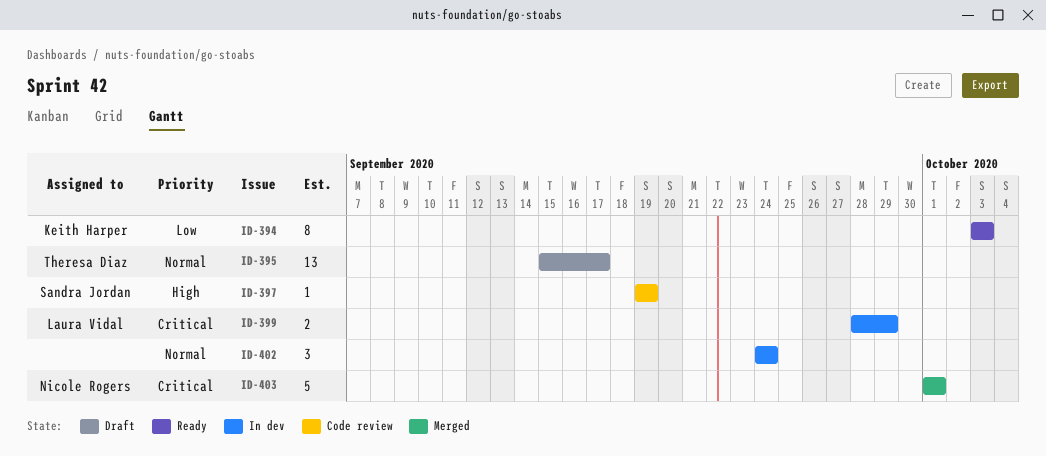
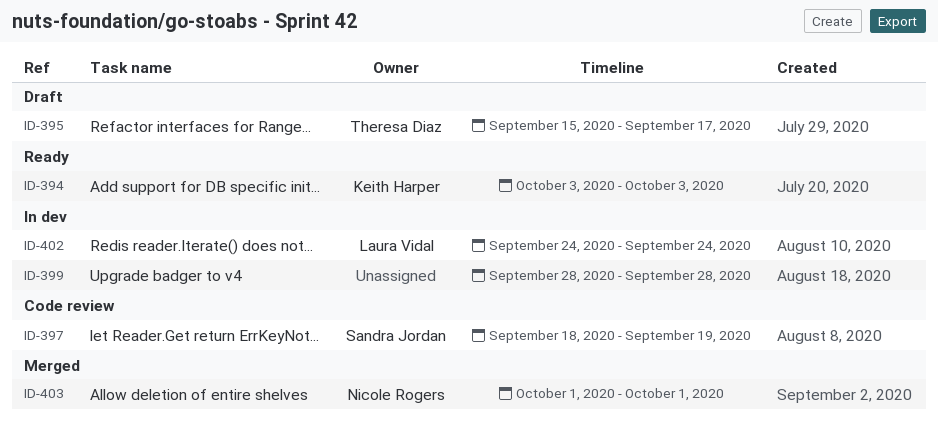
ID-397, start: Sep 19 -> Sep 18
ID-399, owner: Laura Vidal -> none
ID-399, due: Sep 29 -> Sep 28
ID-402, owner: none -> Laura Vidal

